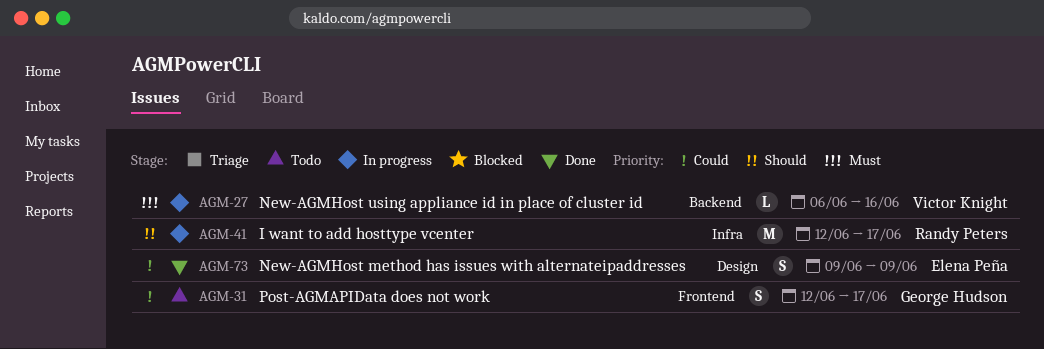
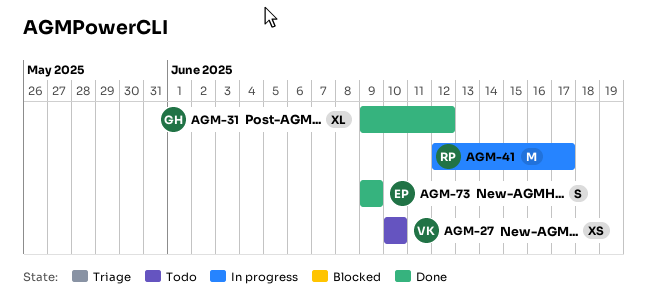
AGM-27, status: In progress -> Todo
AGM-27, estimate: L -> XS
AGM-27, start: Jun 6 -> Jun 10
AGM-27, due: Jun 16 -> Jun 10
AGM-31, status: Todo -> Done
AGM-31, estimate: S -> XL
AGM-31, start: Jun 12 -> Jun 9
AGM-31, due: Jun 17 -> Jun 12

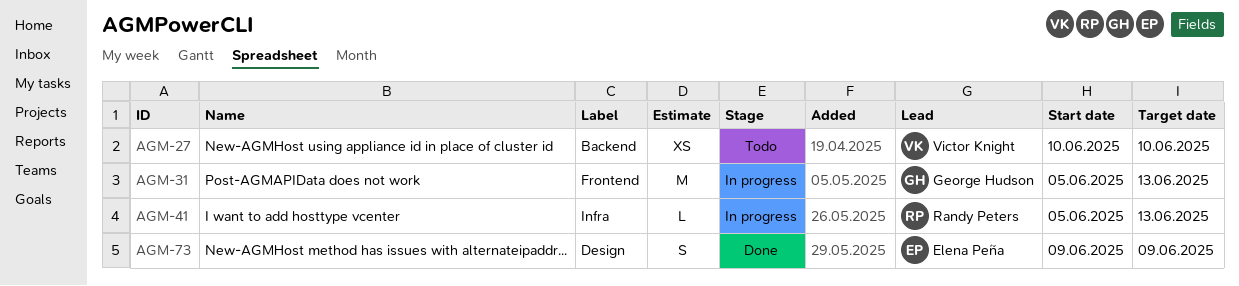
AGM-31, status: Done -> In progress
AGM-31, estimate: XL -> M
AGM-31, start: Jun 9 -> Jun 5
AGM-31, due: Jun 12 -> Jun 13
AGM-41, estimate: M -> L
AGM-41, start: Jun 12 -> Jun 5
AGM-41, due: Jun 17 -> Jun 13

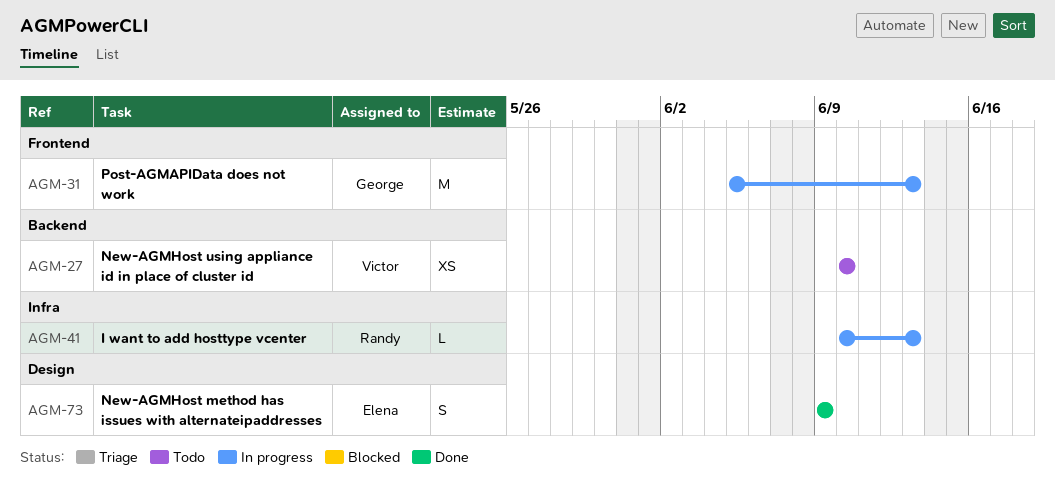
AGM-41, start: Jun 5 -> Jun 10

